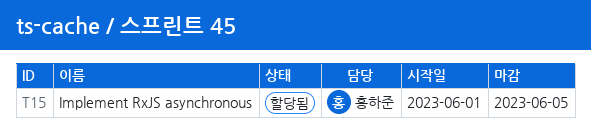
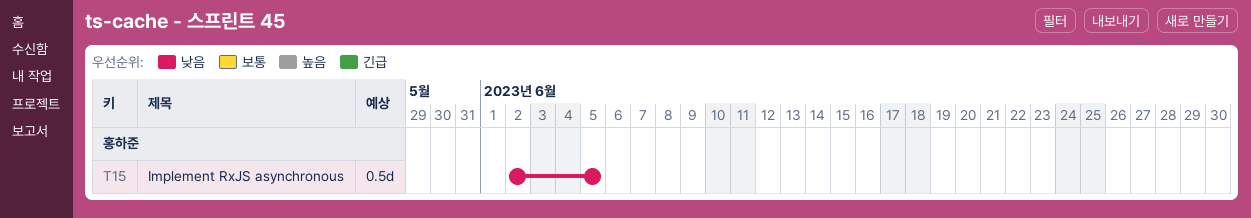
T15, start: Jun 1 -> Jun 2

